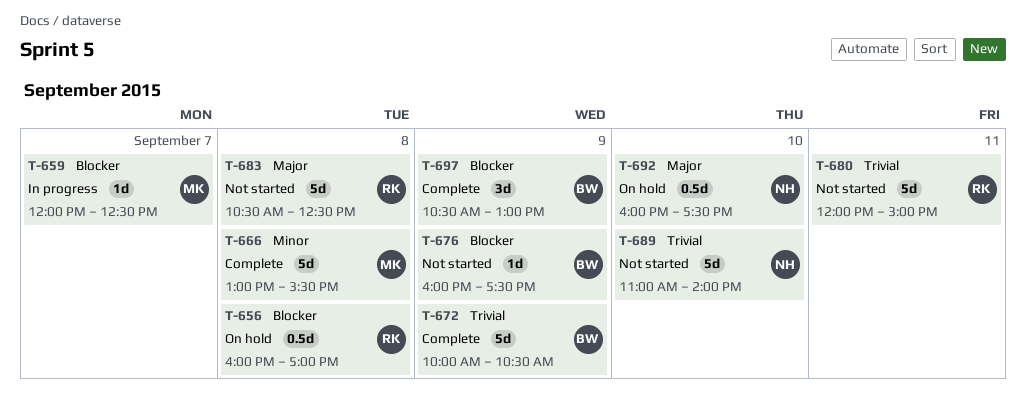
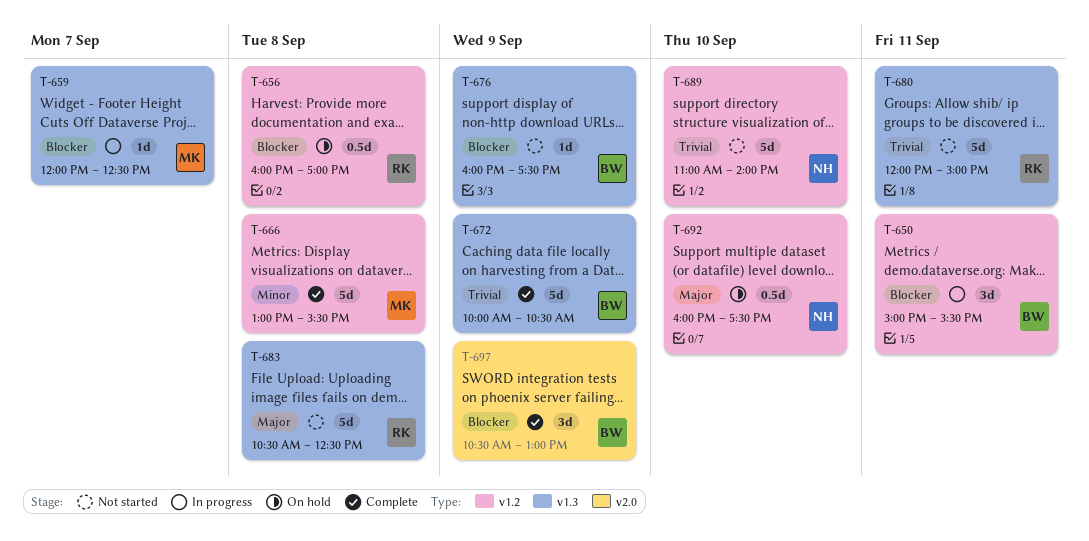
T-650: none -> present

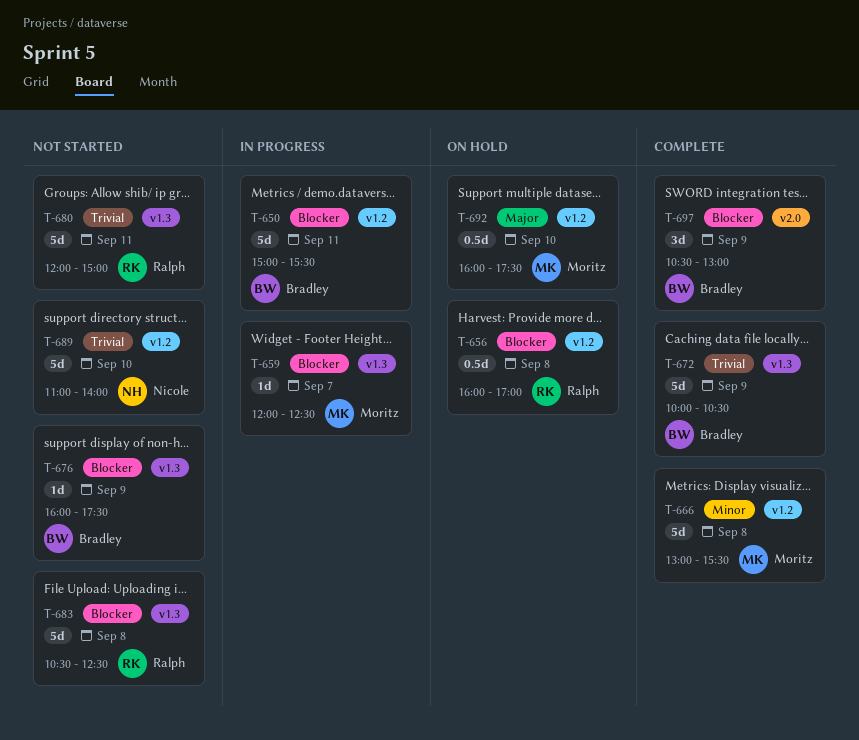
T-650, estimate: 3d -> 5d
T-683, priority: Major -> Blocker
T-692, owner: Nicole -> Moritz

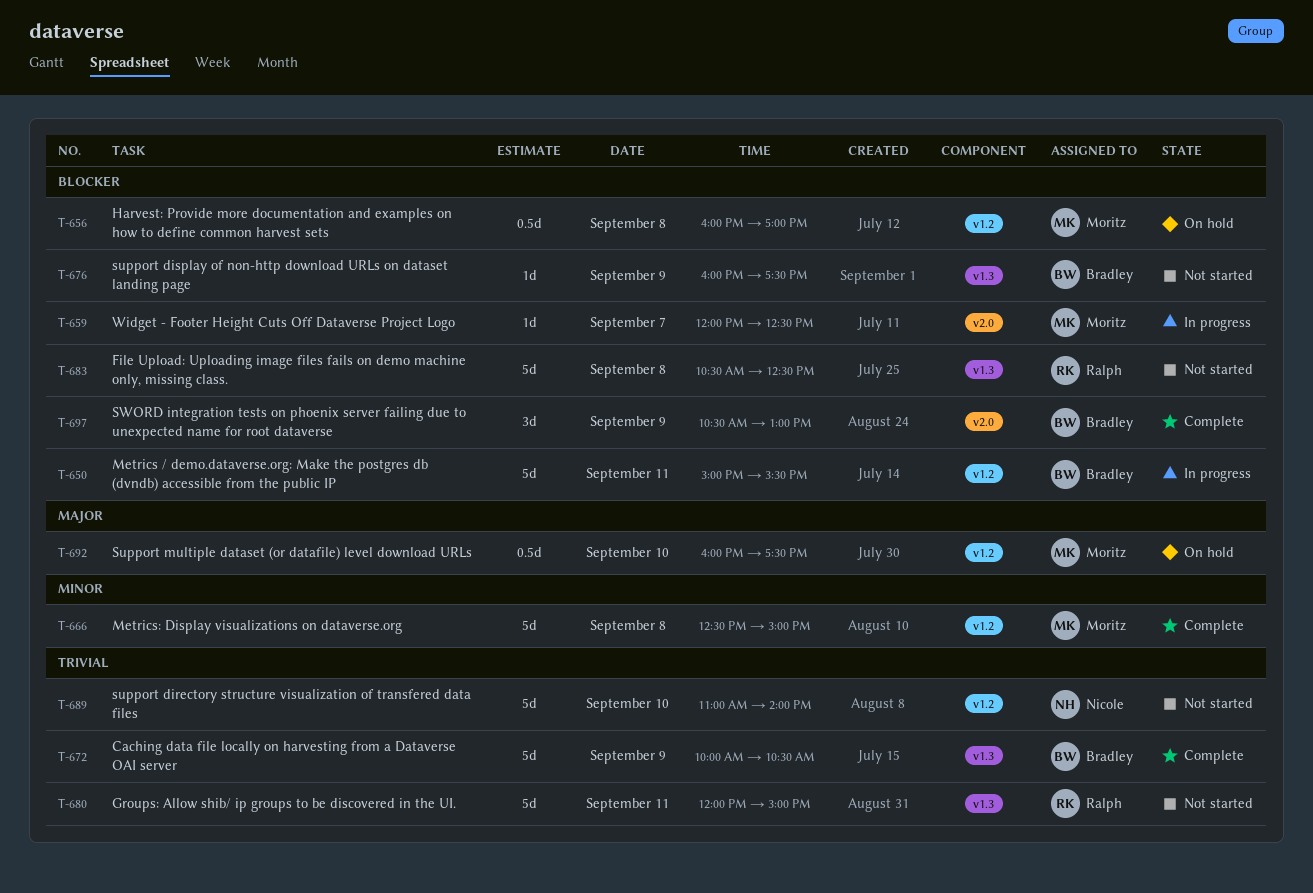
T-656, owner: Ralph -> Moritz
T-659, label: v1.3 -> v2.0
T-666, begins: 13:00 -> 12:30
T-666, ends: 15:30 -> 15:00

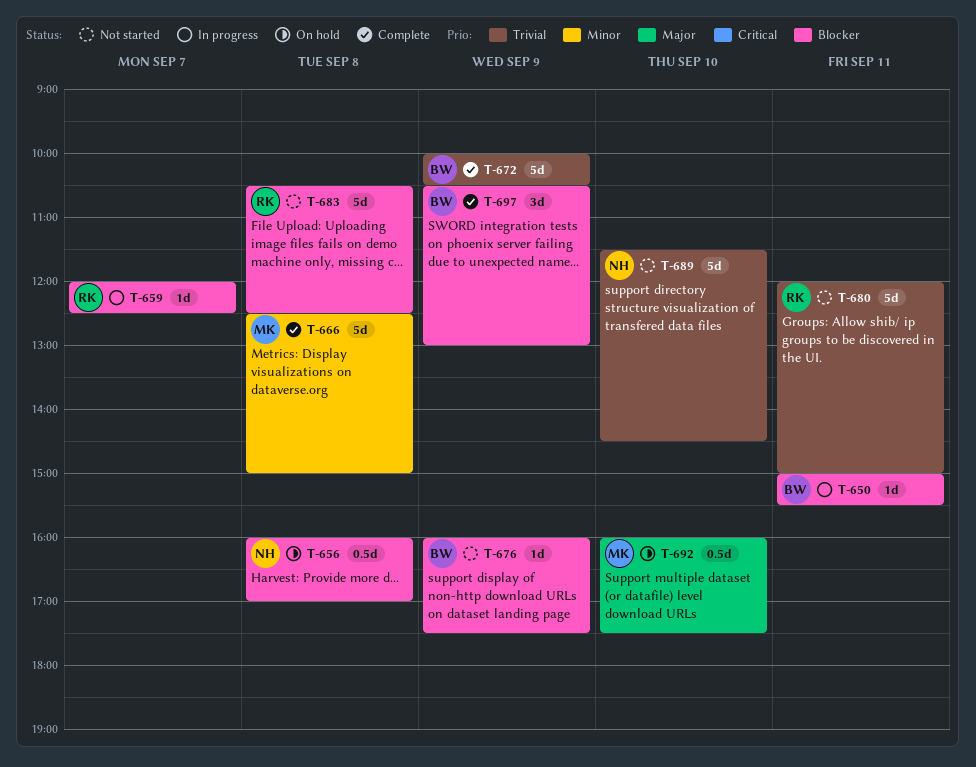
T-650, estimate: 5d -> 1d
T-656, owner: Moritz -> Nicole
T-659, owner: Moritz -> Ralph
T-689, begins: 11:00 -> 11:30
T-689, ends: 14:00 -> 14:30

